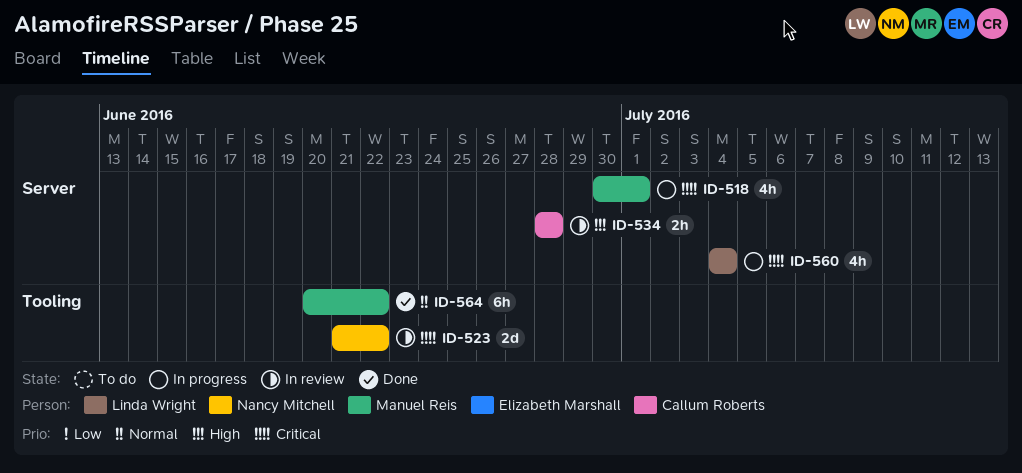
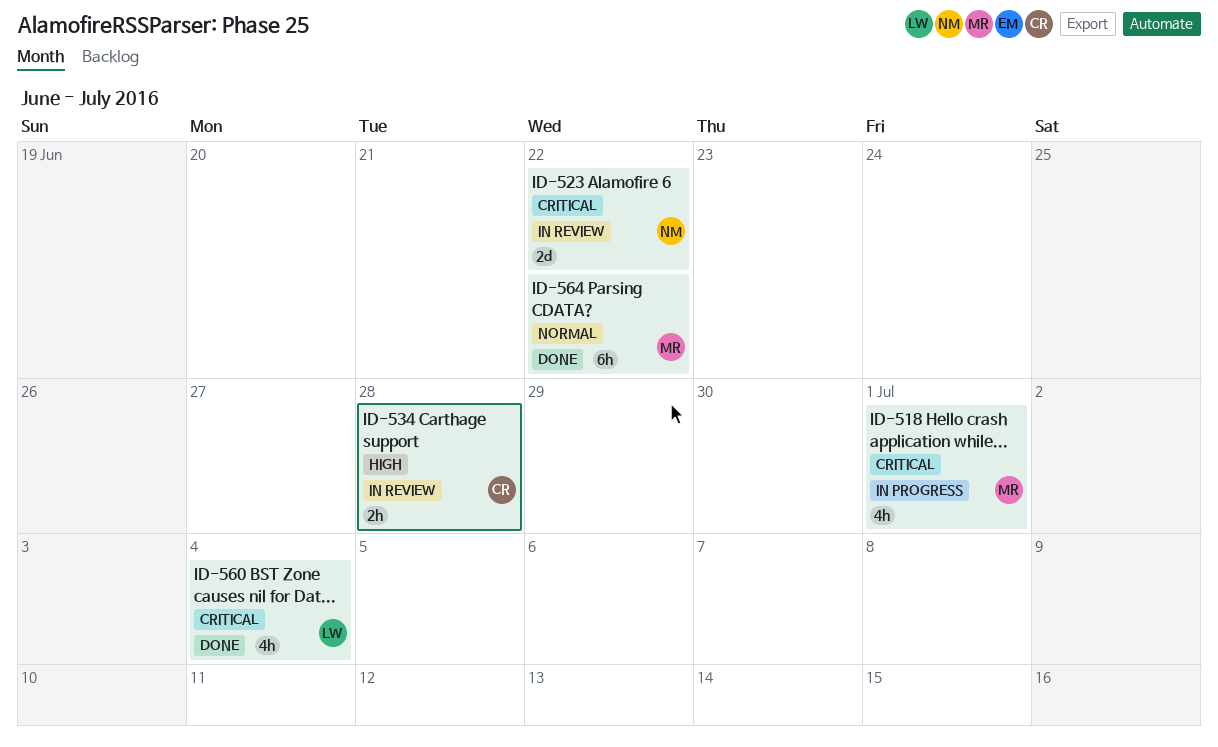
ID-560, status: In progress -> Done

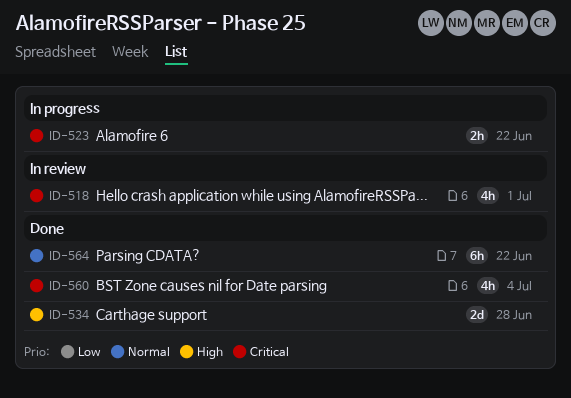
ID-518, status: In progress -> In review
ID-523, status: In review -> In progress
ID-523, estimate: 2d -> 2h
ID-534, status: In review -> Done
ID-534, estimate: 2h -> 2d

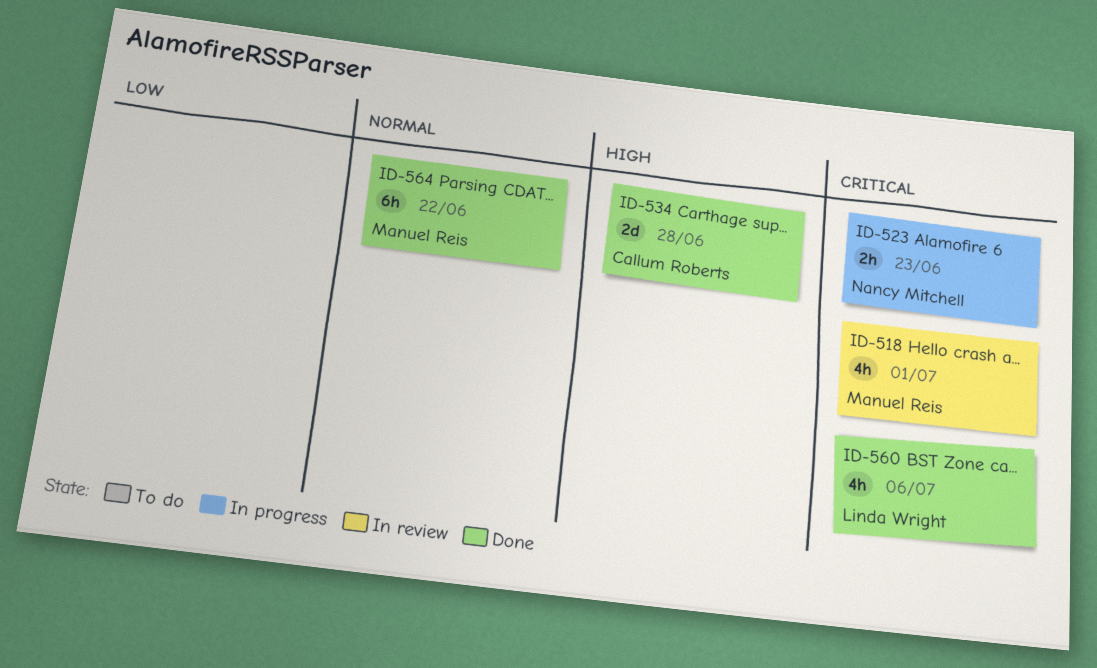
ID-523, due: Jun 22 -> Jun 23
ID-560, due: Jul 4 -> Jul 6

